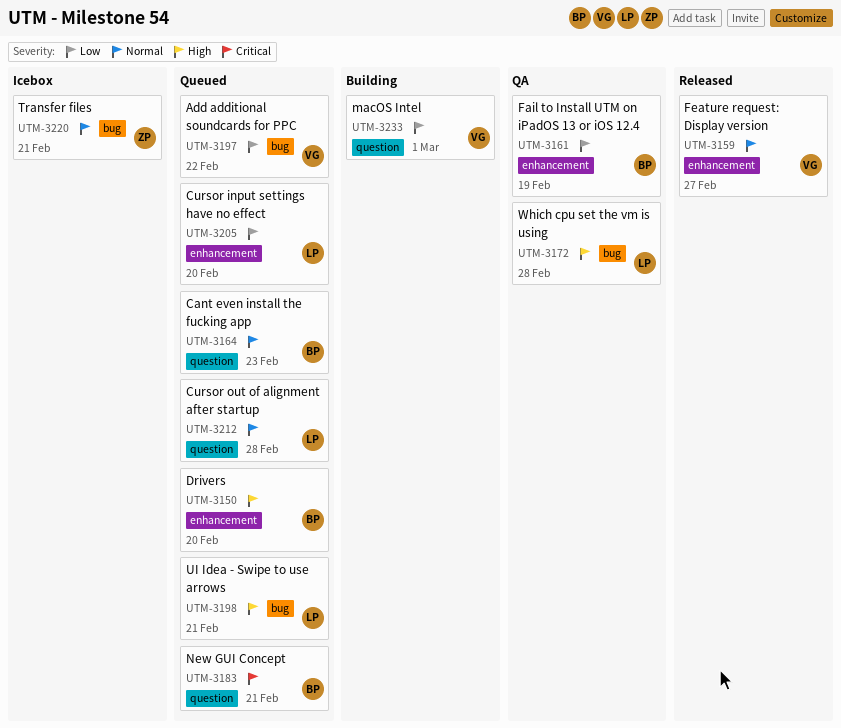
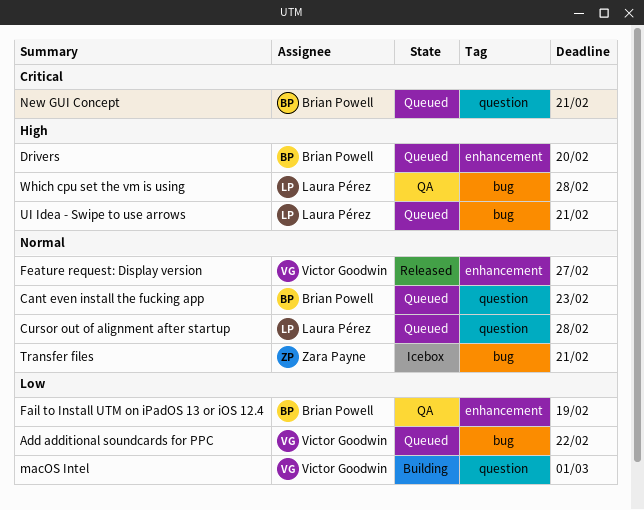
Cursor input settings have no effect: present -> none

